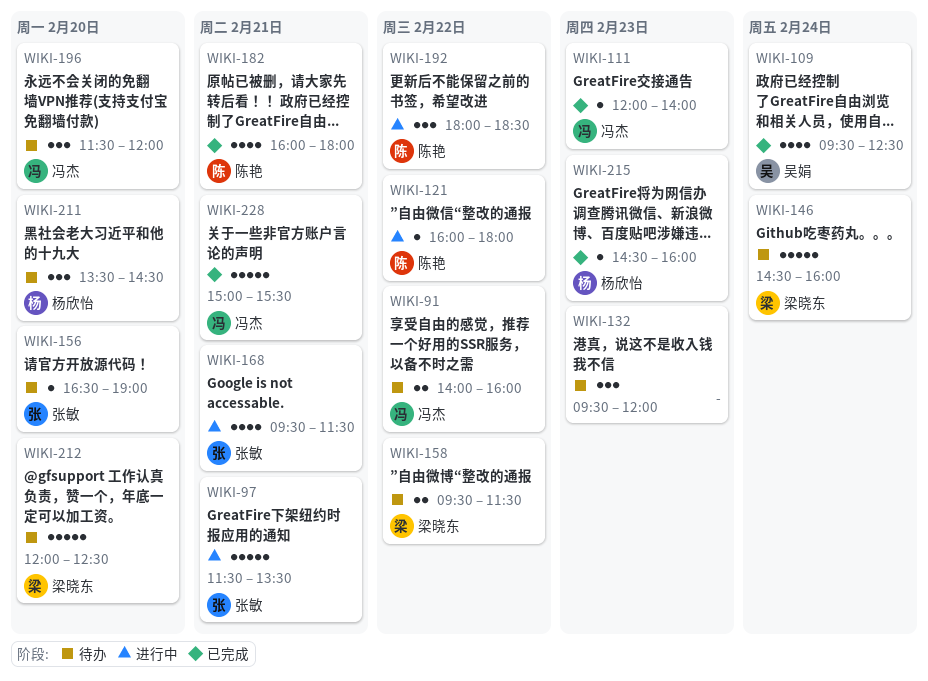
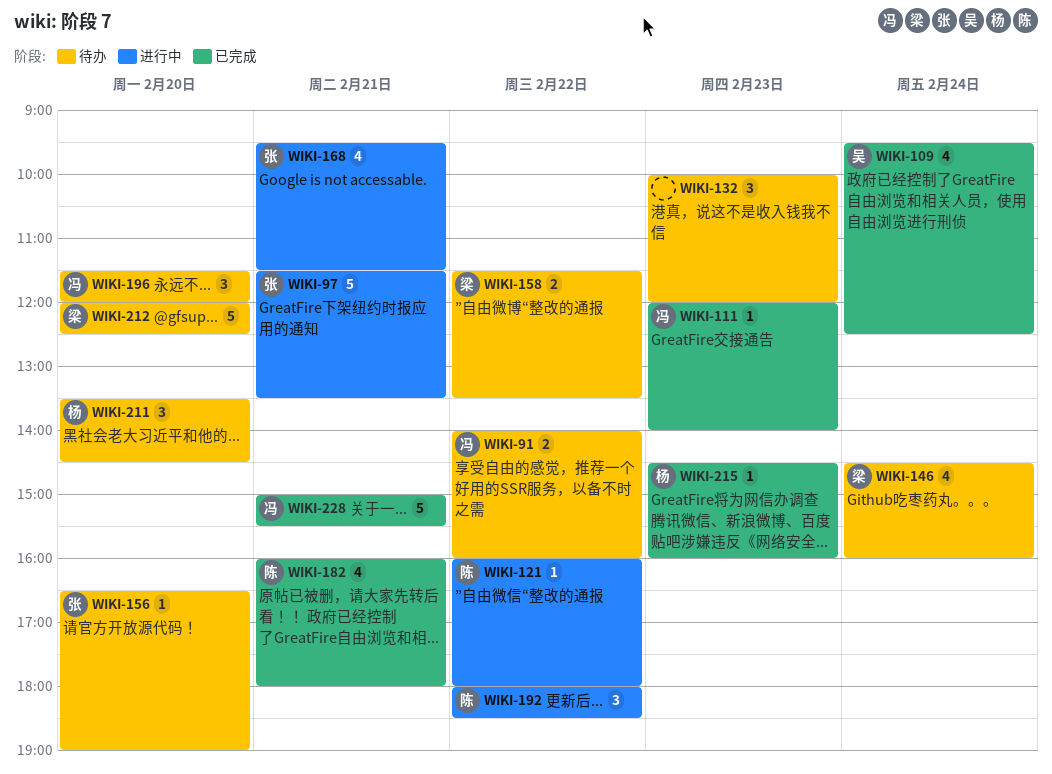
WIKI-132, begins: 09:30 -> 10:00
WIKI-146, estimate: 5 -> 4
WIKI-158, begins: 09:30 -> 11:30
WIKI-158, ends: 11:30 -> 13:30

